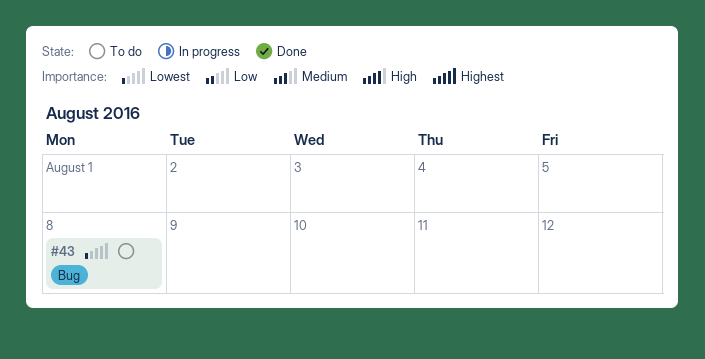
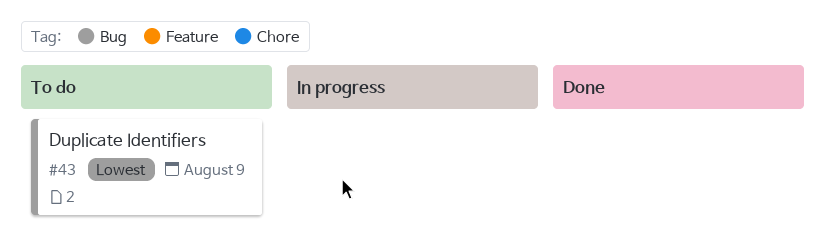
#43, due: Aug 8 -> Aug 9

